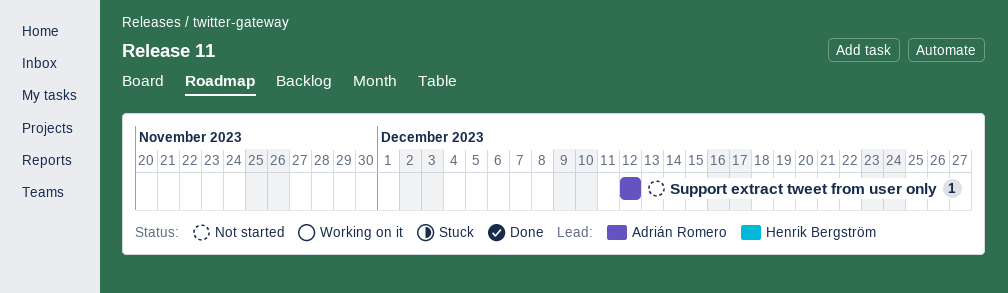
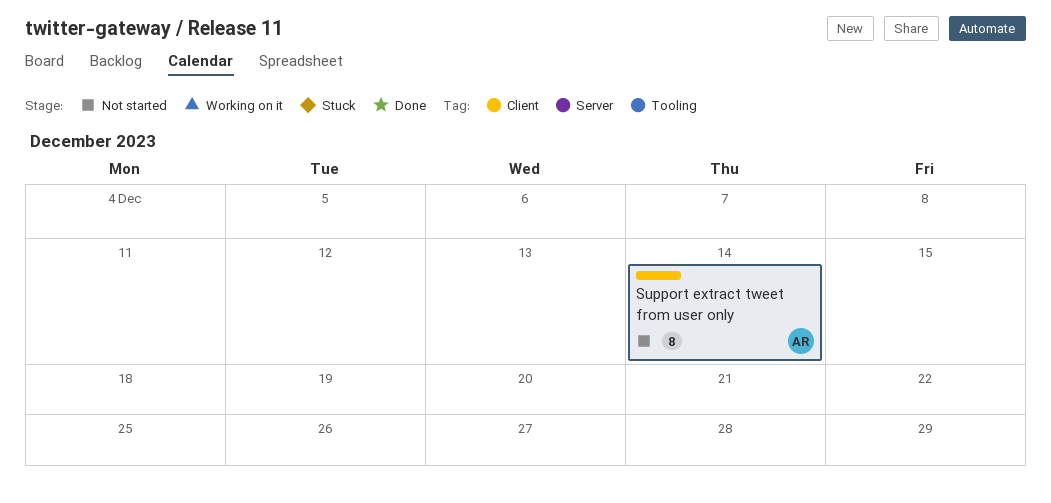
Support extract tweet from user only, estimate: 1 -> 8
Support extract tweet from user only, due: Dec 12 -> Dec 14

